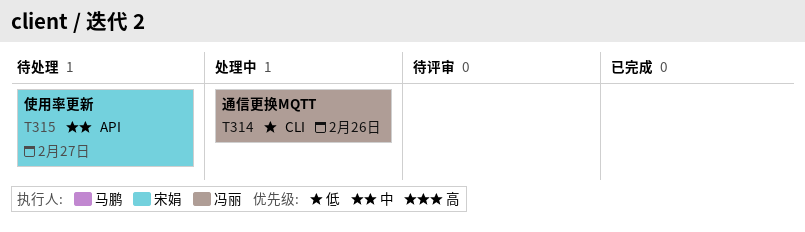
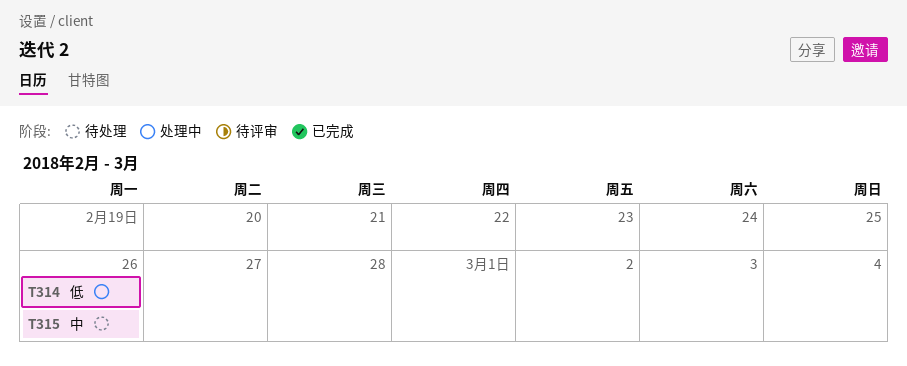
T315, due: Feb 27 -> Feb 26

